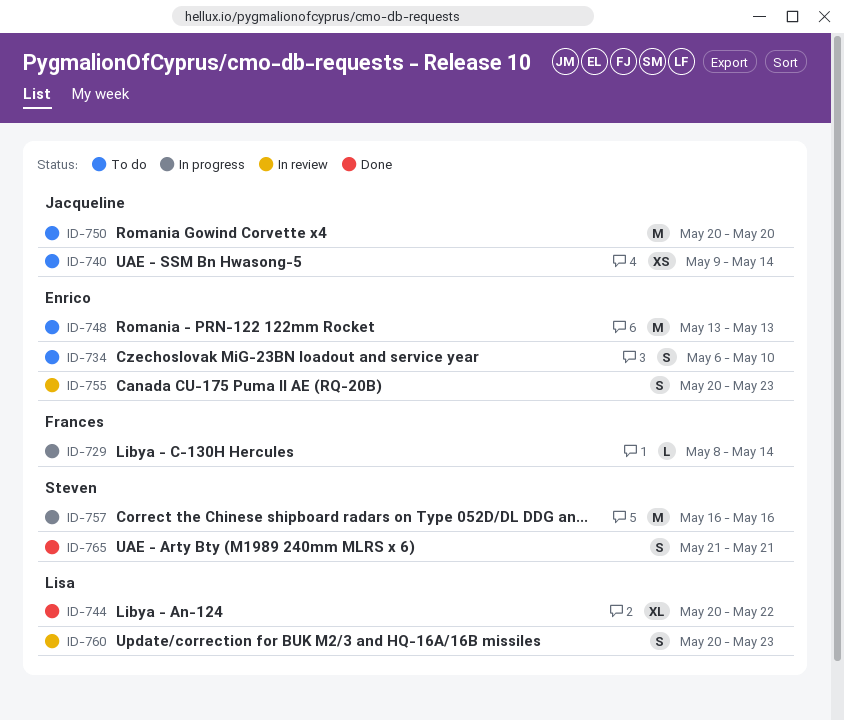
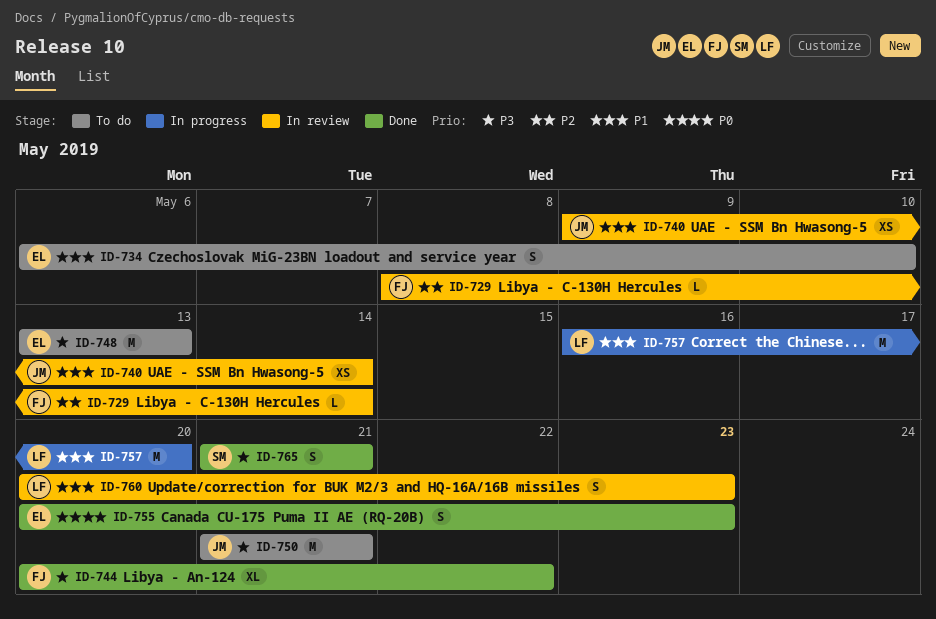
ID-729, status: In progress -> In review
ID-740, status: To do -> In review
ID-744, owner: Lisa -> Frances
ID-750, start: May 20 -> May 21
ID-750, due: May 20 -> May 21
ID-755, status: In review -> Done
ID-757, owner: Steven -> Lisa
ID-757, due: May 16 -> May 20

